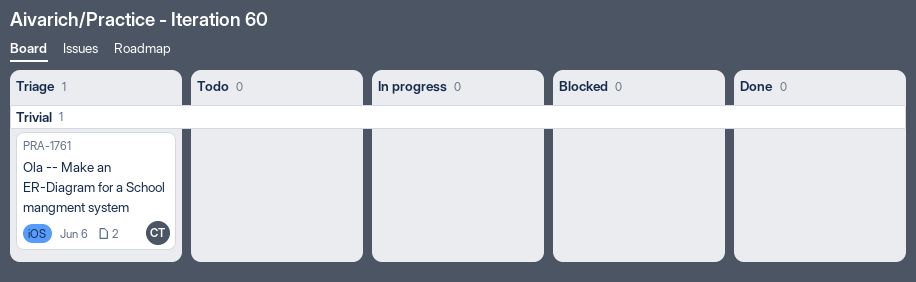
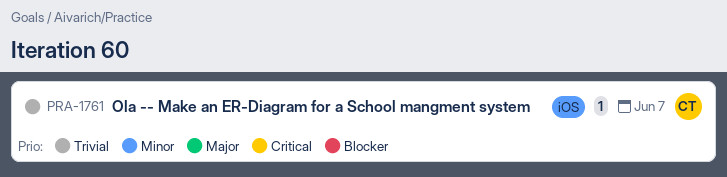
PRA-1761, due: Jun 6 -> Jun 7

